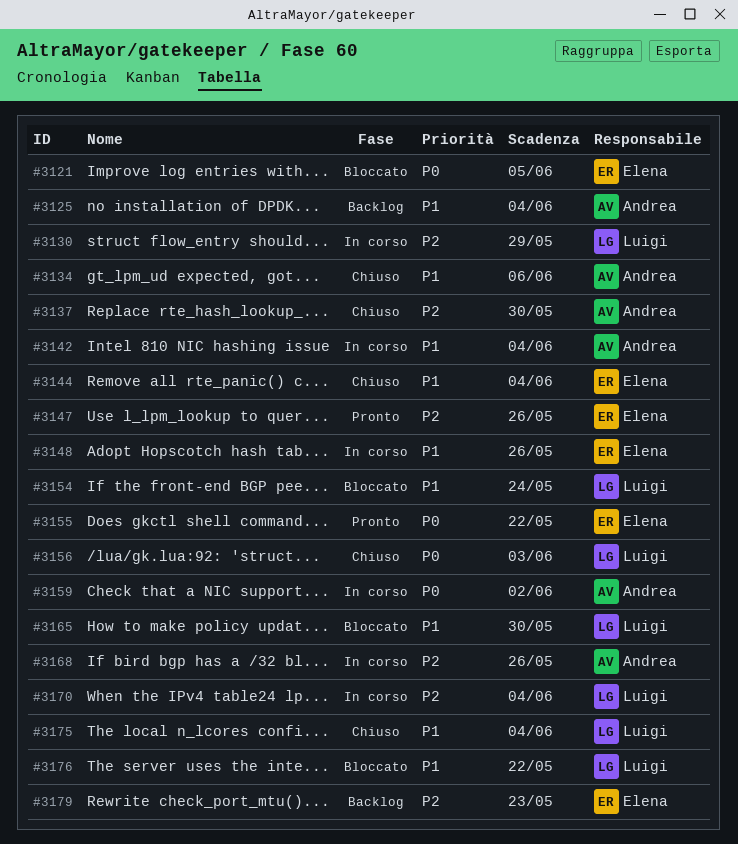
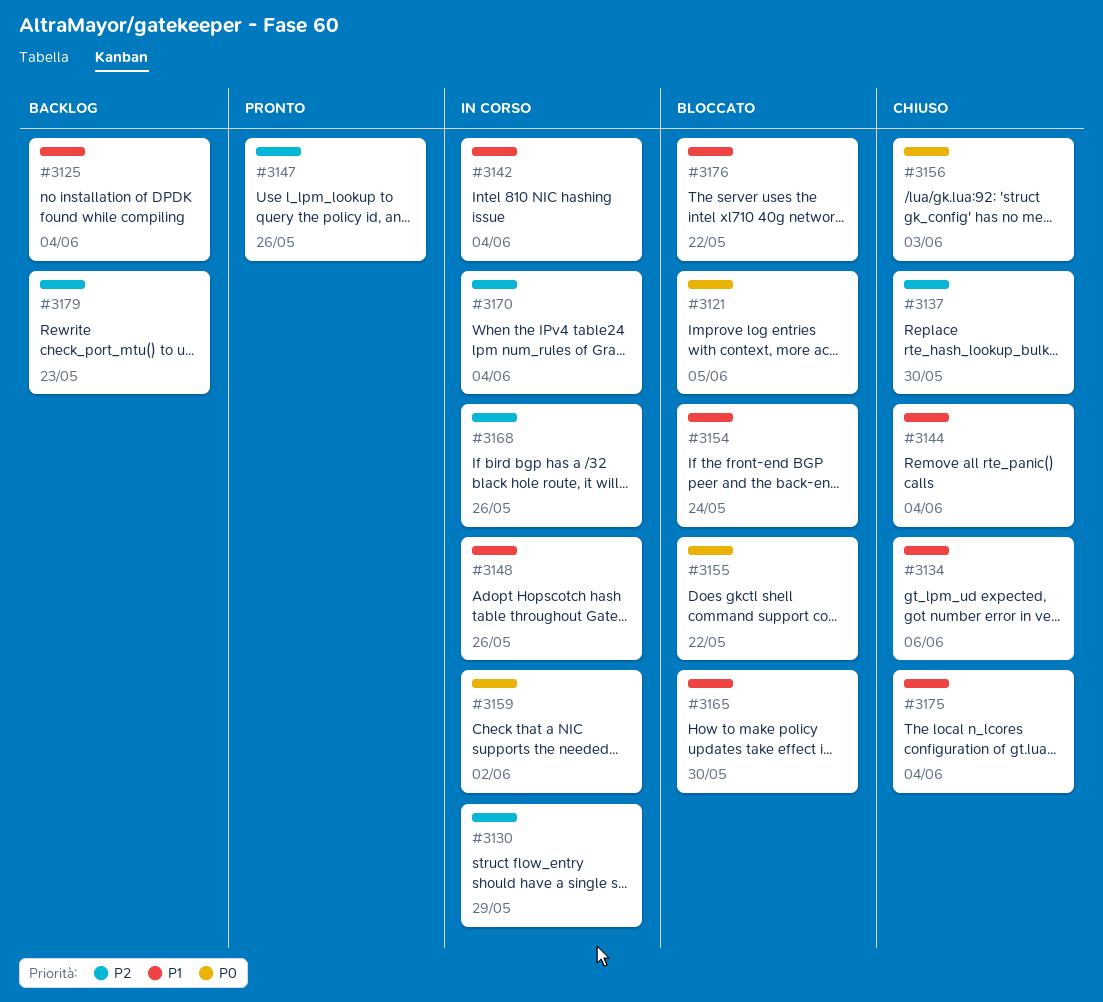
#3155, status: Pronto -> Bloccato

